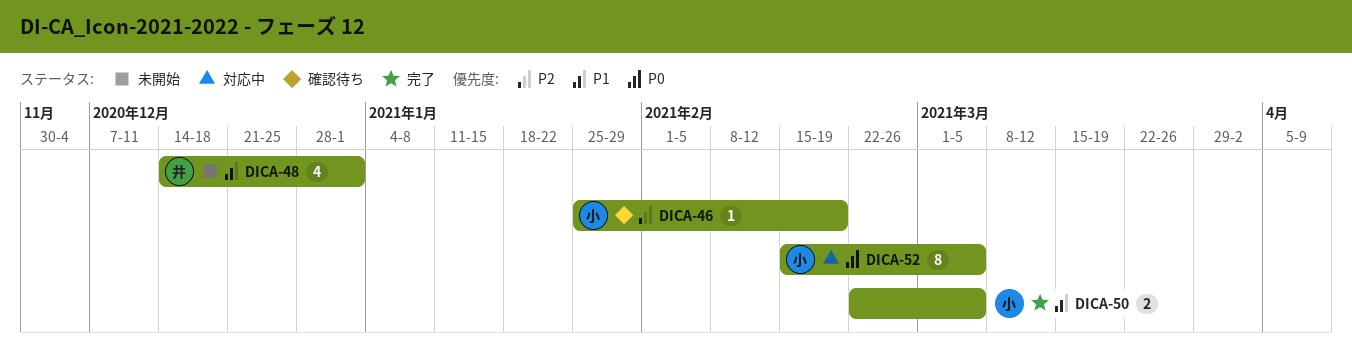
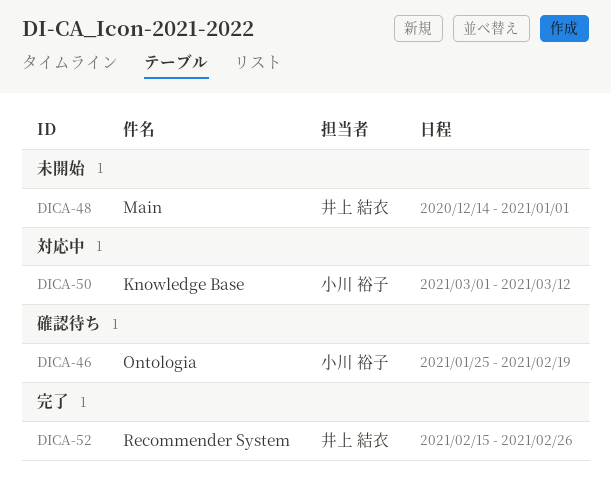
DICA-50, status: 完了 -> 対応中
DICA-50, start: Feb 22 -> Mar 1
DICA-50, due: Mar 5 -> Mar 12
DICA-52, status: 対応中 -> 完了
DICA-52, owner: 小川 裕子 -> 井上 結衣
DICA-52, due: Mar 5 -> Feb 26

